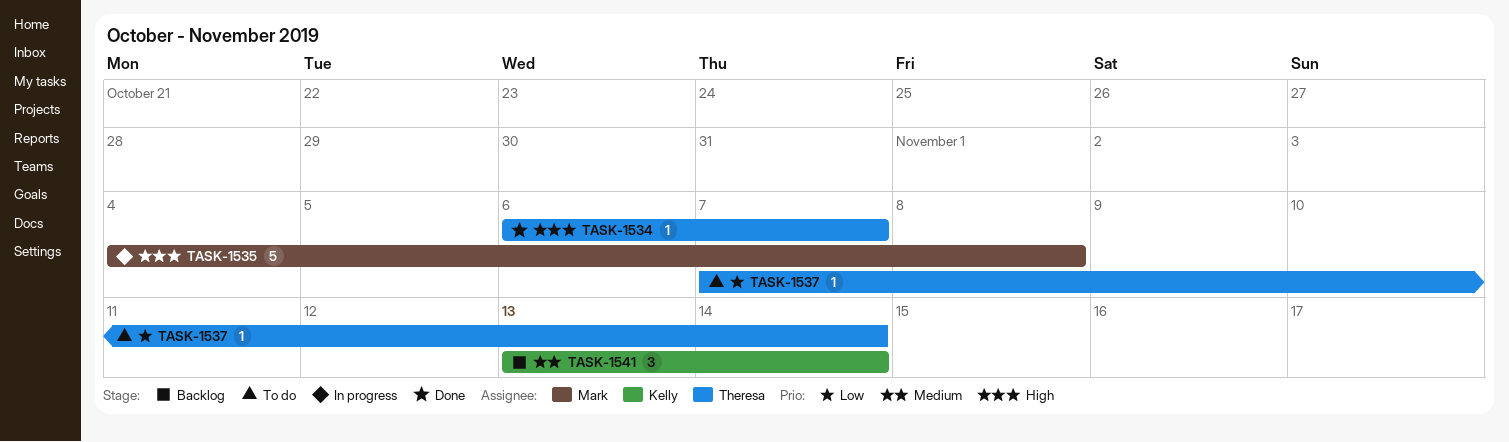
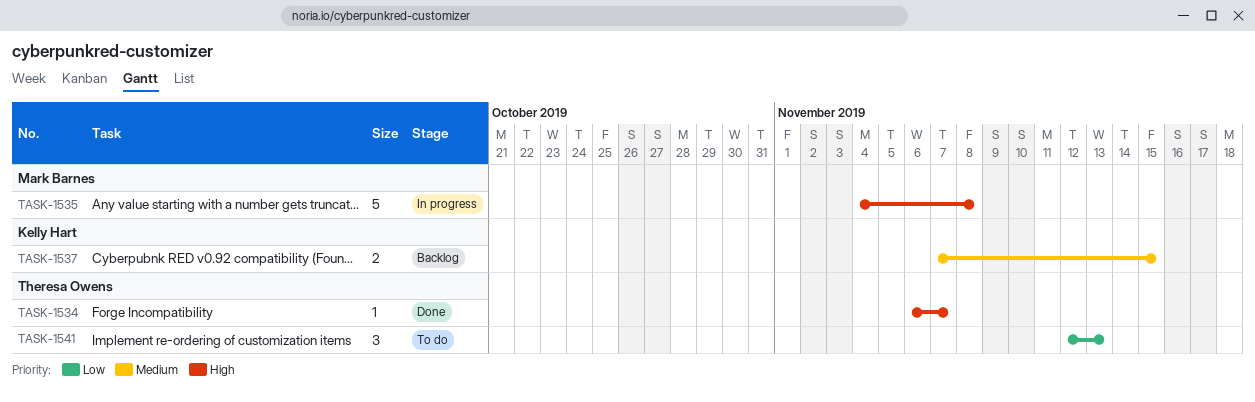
TASK-1537, status: To do -> Backlog
TASK-1537, owner: Theresa Owens -> Kelly Hart
TASK-1537, priority: Low -> Medium
TASK-1537, estimate: 1 -> 2
TASK-1537, due: Nov 14 -> Nov 15
TASK-1541, status: Backlog -> To do
TASK-1541, owner: Kelly Hart -> Theresa Owens
TASK-1541, priority: Medium -> Low
TASK-1541, start: Nov 13 -> Nov 12
TASK-1541, due: Nov 14 -> Nov 13

